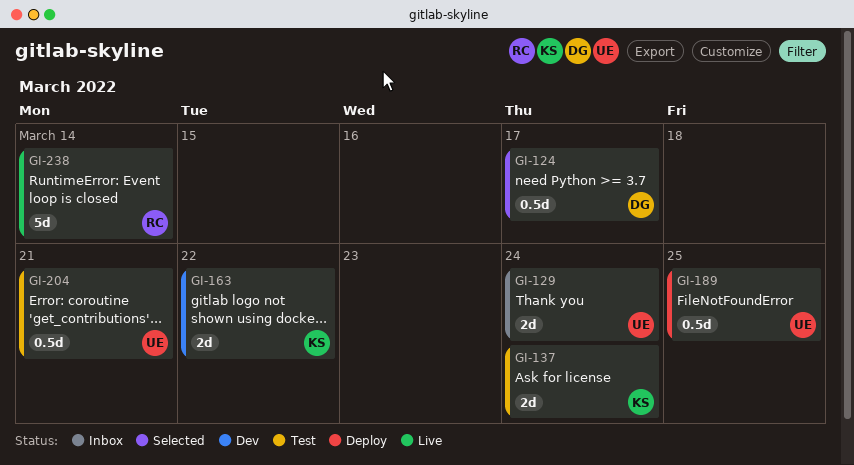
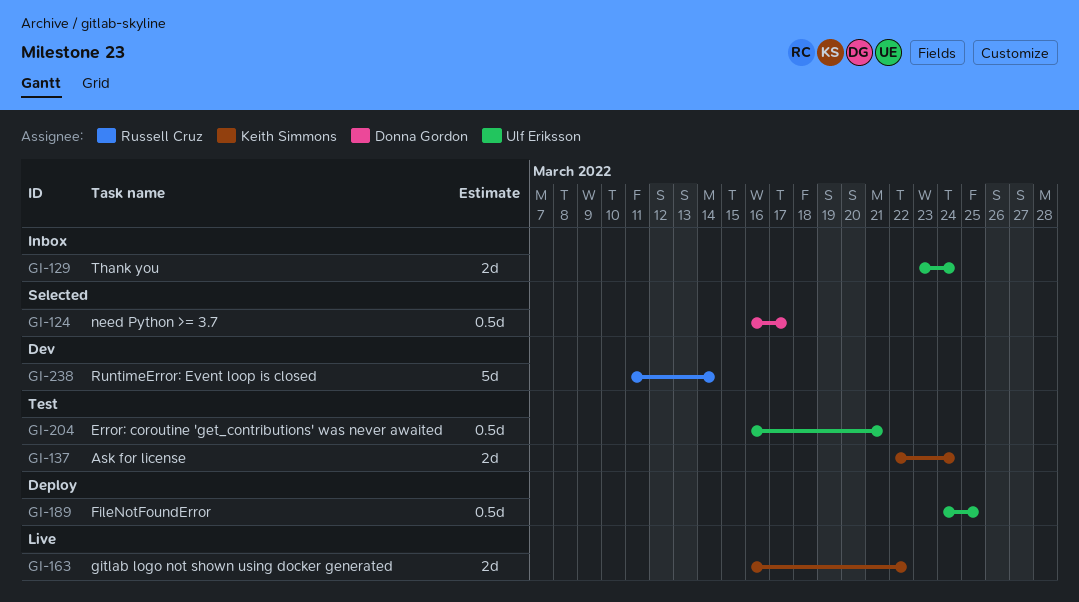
GI-163, status: Dev -> Live
GI-238, status: Live -> Dev

